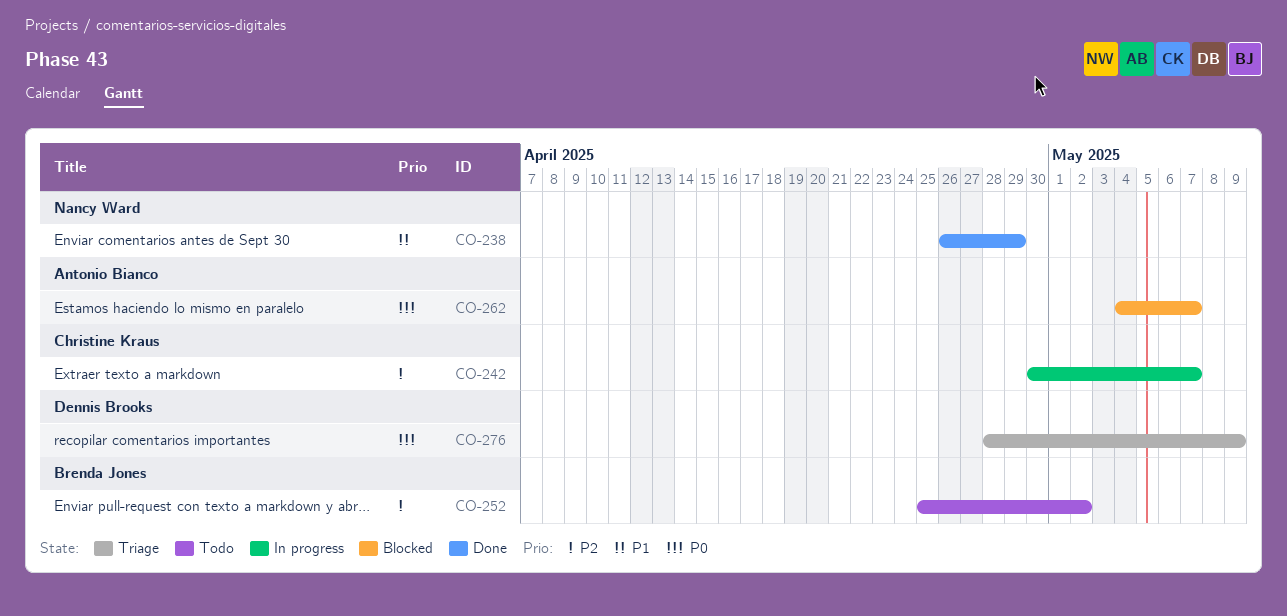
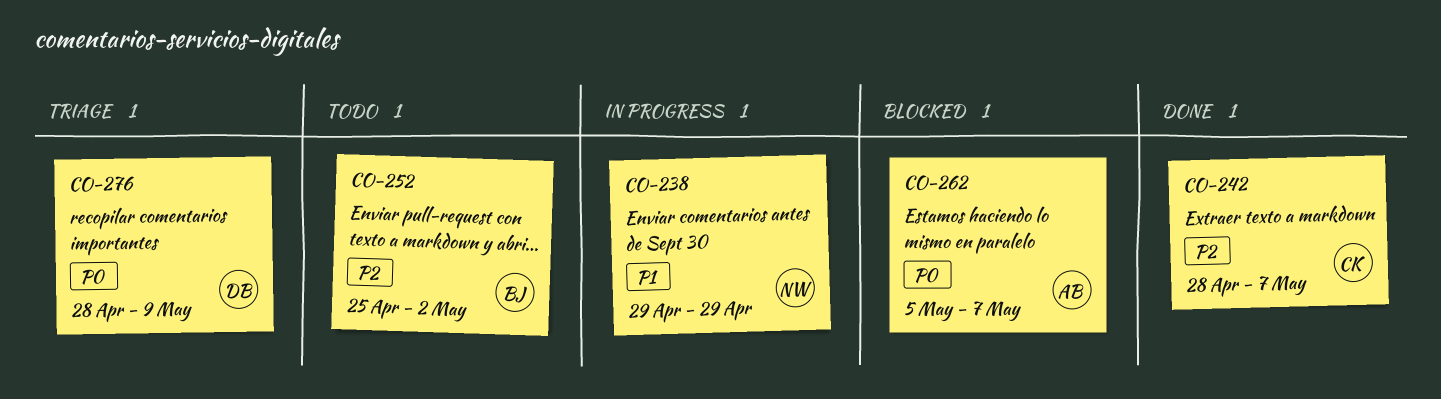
CO-238, status: Done -> In progress
CO-238, start: Apr 26 -> Apr 29
CO-242, status: In progress -> Done
CO-242, start: Apr 30 -> Apr 28
CO-262, start: May 4 -> May 5

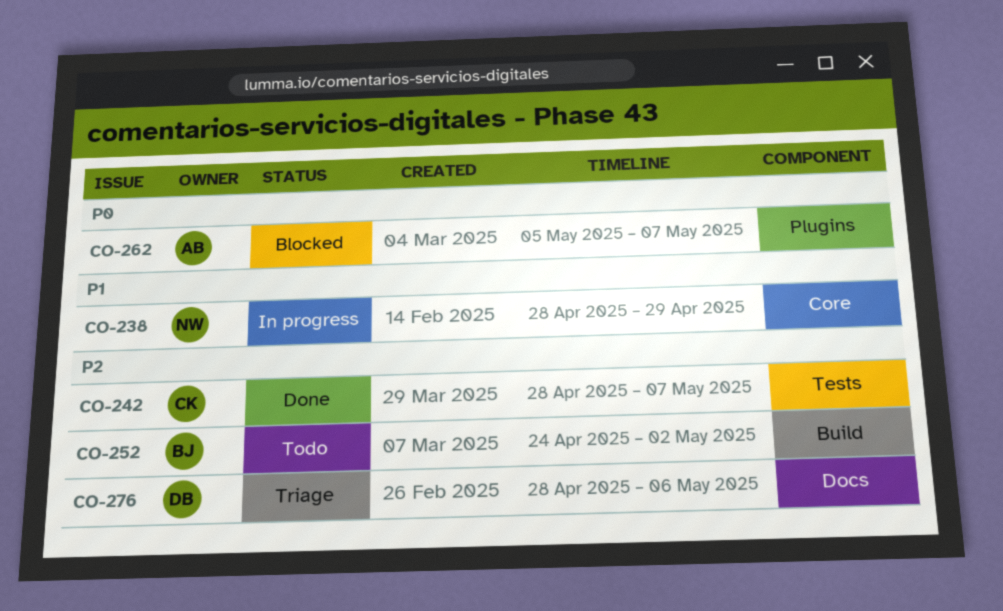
CO-238, start: Apr 29 -> Apr 28
CO-252, start: Apr 25 -> Apr 24
CO-276, priority: P0 -> P2
CO-276, due: May 9 -> May 6

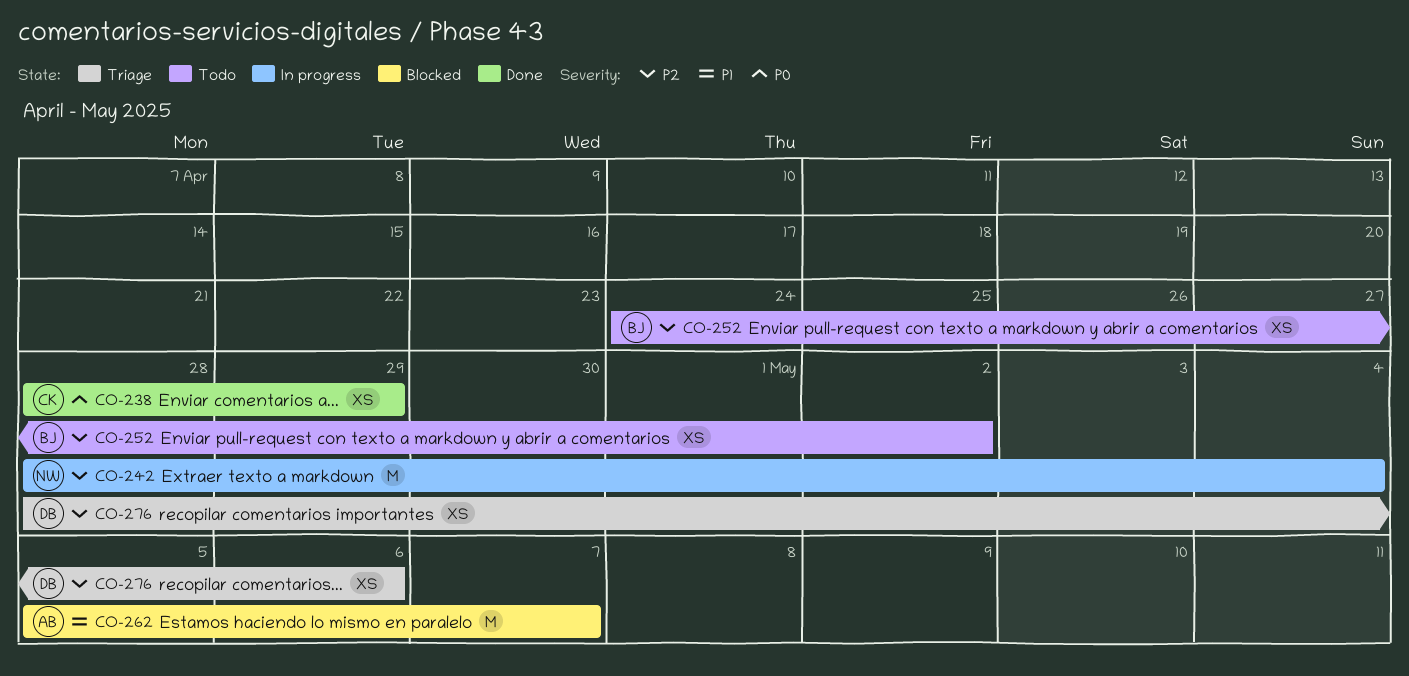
CO-238, status: In progress -> Done
CO-238, owner: NW -> CK
CO-238, priority: P1 -> P0
CO-242, status: Done -> In progress
CO-242, owner: CK -> NW
CO-242, due: May 7 -> May 4
CO-262, priority: P0 -> P1

